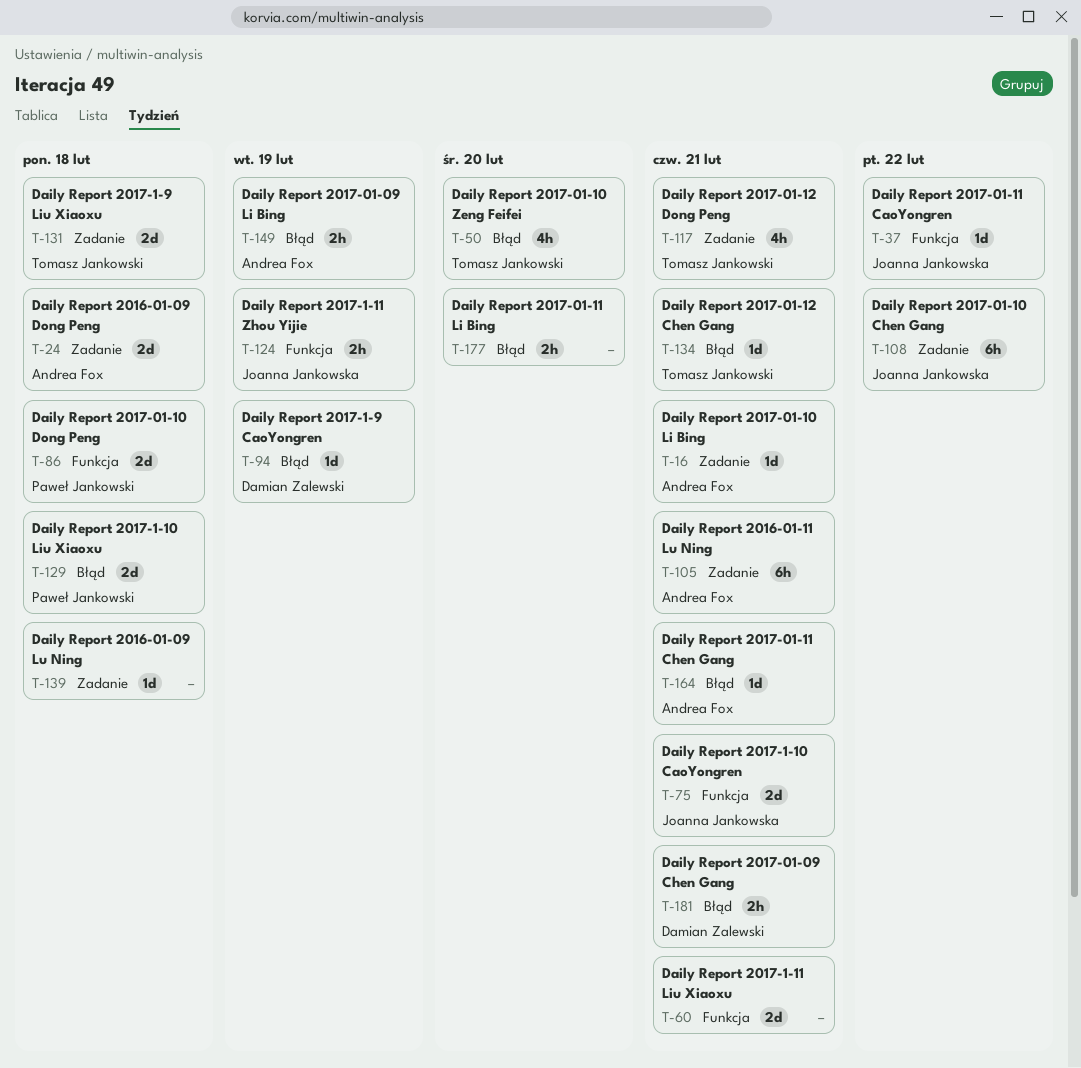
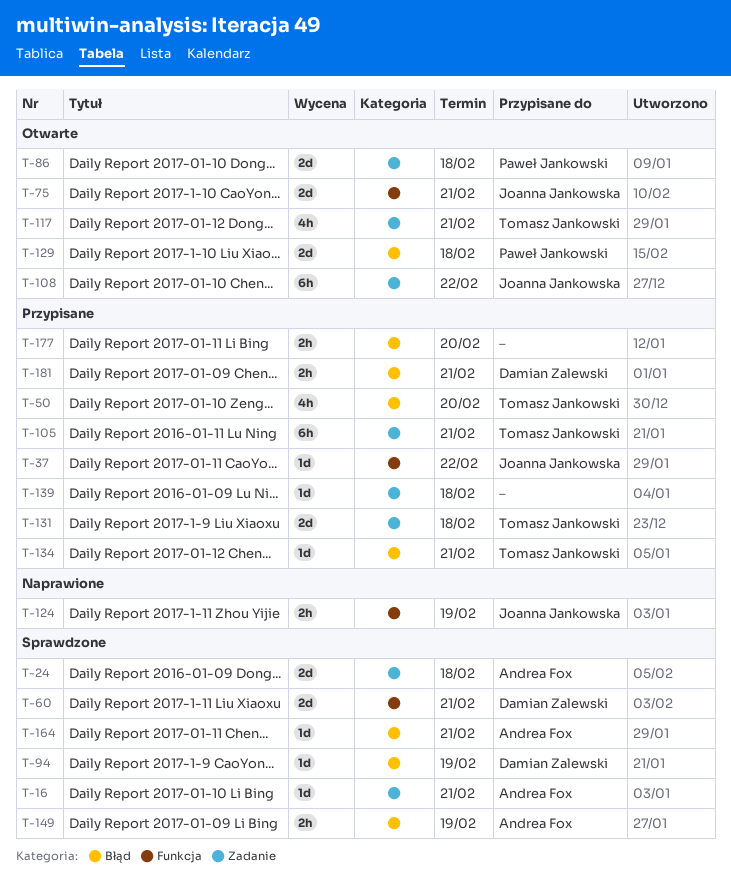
T-60, owner: none -> Damian Zalewski
T-86, label: Funkcja -> Zadanie
T-105, owner: Andrea Fox -> Tomasz Jankowski

